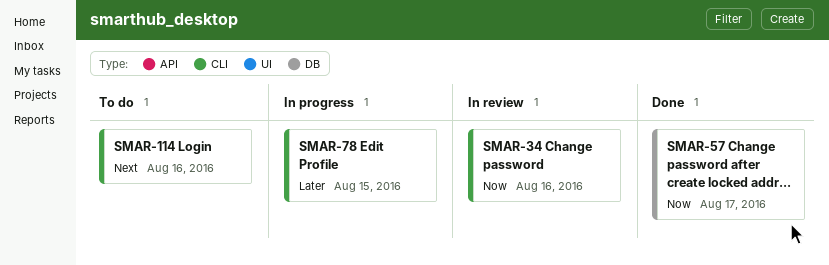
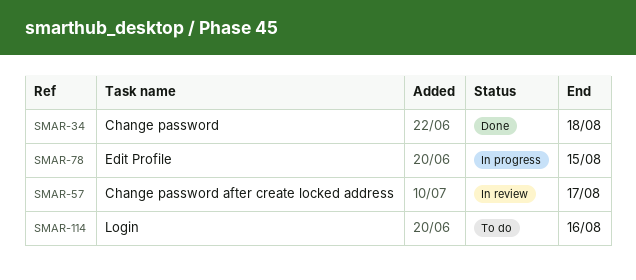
SMAR-34, status: In review -> Done
SMAR-34, due: Aug 16 -> Aug 18
SMAR-57, status: Done -> In review

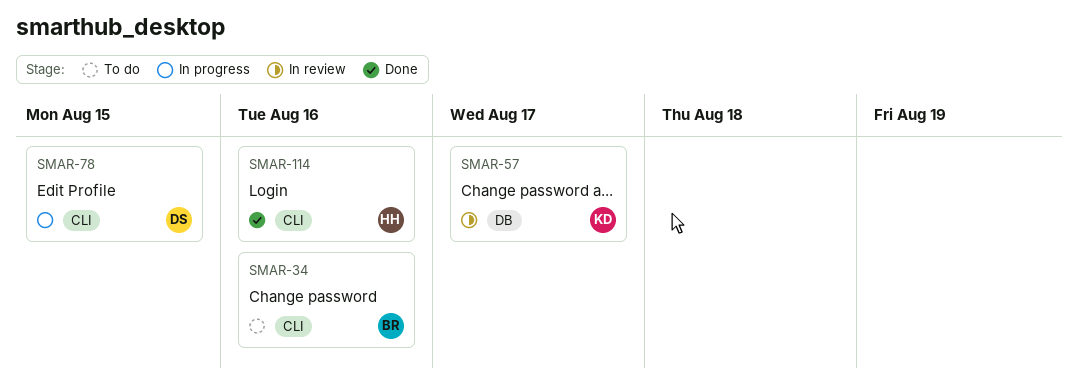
SMAR-34, status: Done -> To do
SMAR-34, due: Aug 18 -> Aug 16
SMAR-114, status: To do -> Done

